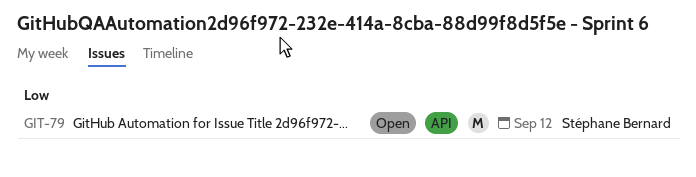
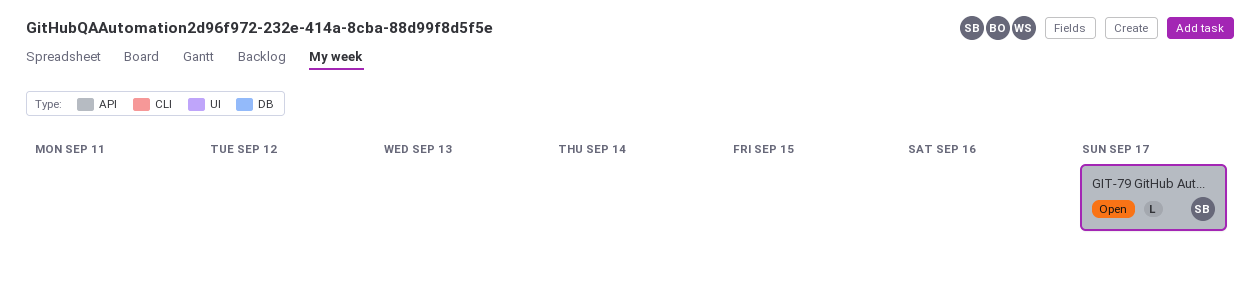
GIT-79, estimate: M -> L
GIT-79, due: Sep 12 -> Sep 17

